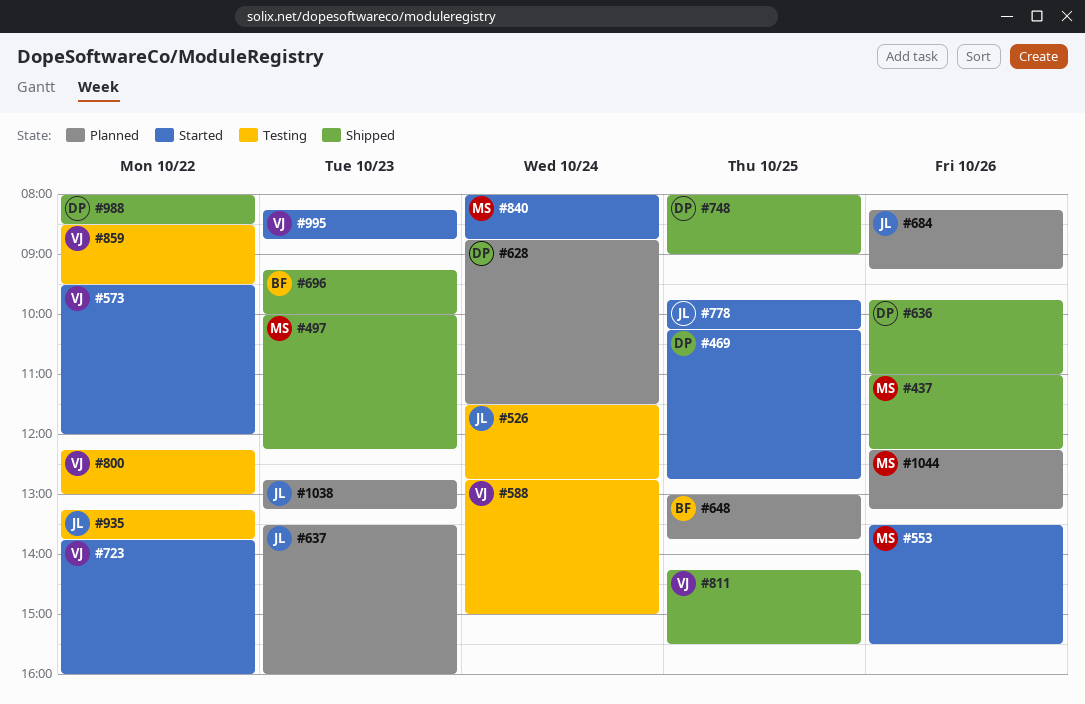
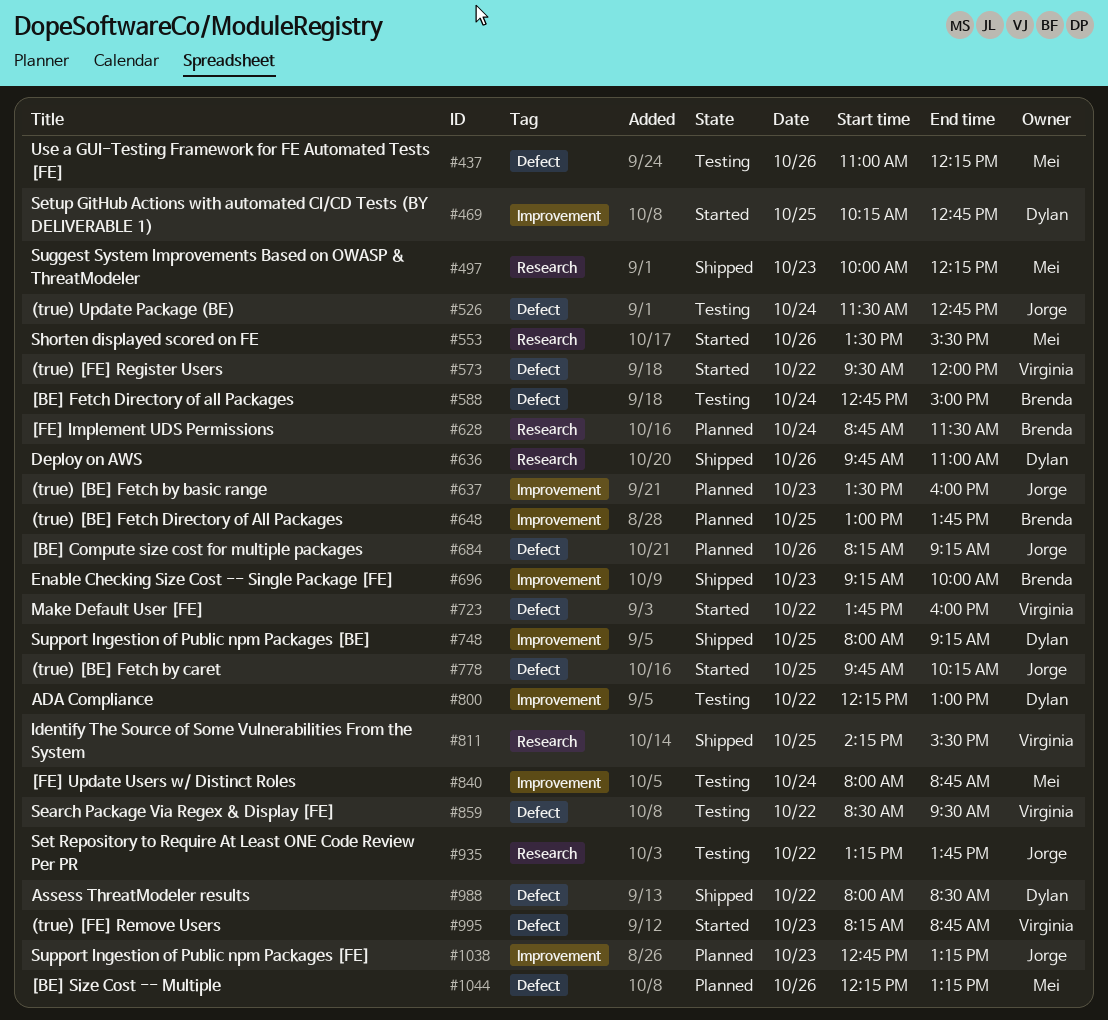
#437, status: Shipped -> Testing
#588, owner: Virginia -> Brenda
#628, owner: Dylan -> Brenda
#748, ends: 09:00 -> 09:15
#800, owner: Virginia -> Dylan
#840, status: Started -> Testing

